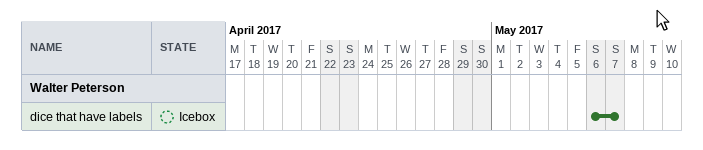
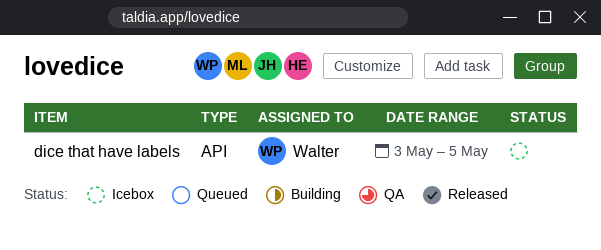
dice that have labels, start: May 6 -> May 3
dice that have labels, due: May 7 -> May 5

